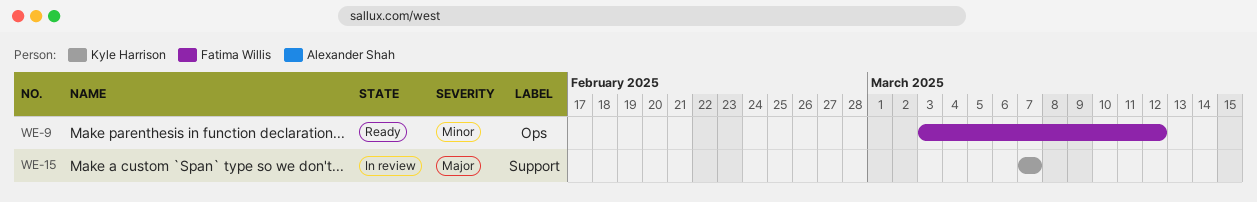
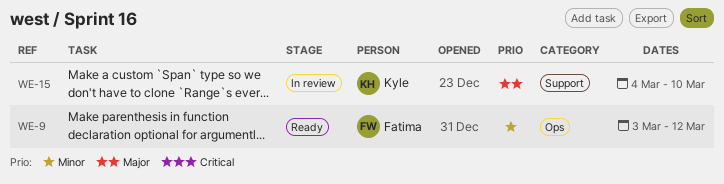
WE-15, start: Mar 7 -> Mar 4
WE-15, due: Mar 7 -> Mar 10

